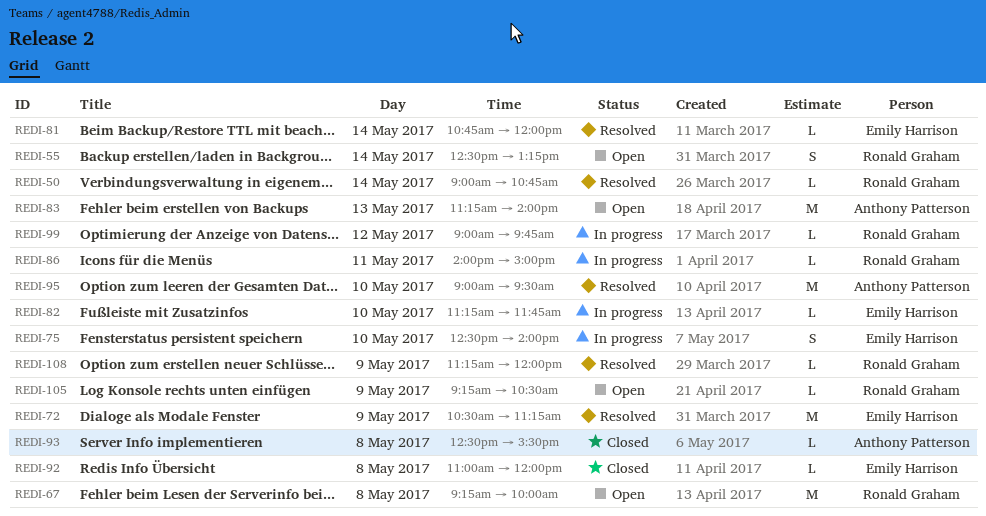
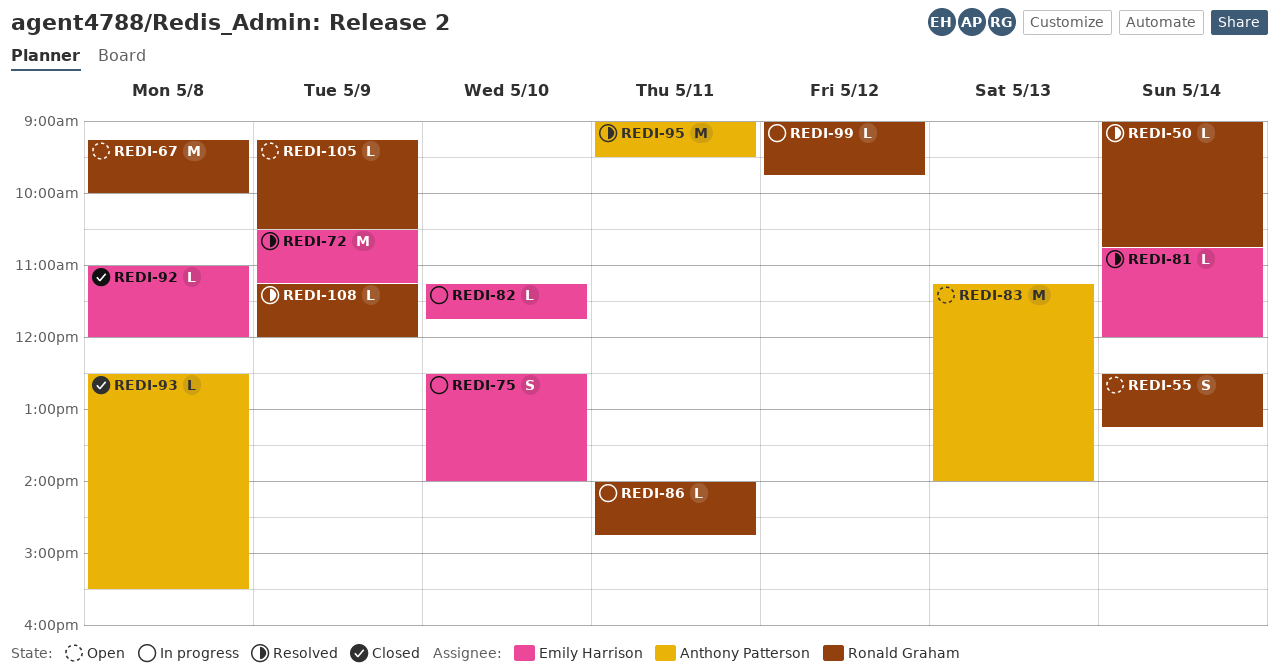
REDI-86, ends: 15:00 -> 14:45
REDI-95, day: May 10 -> May 11

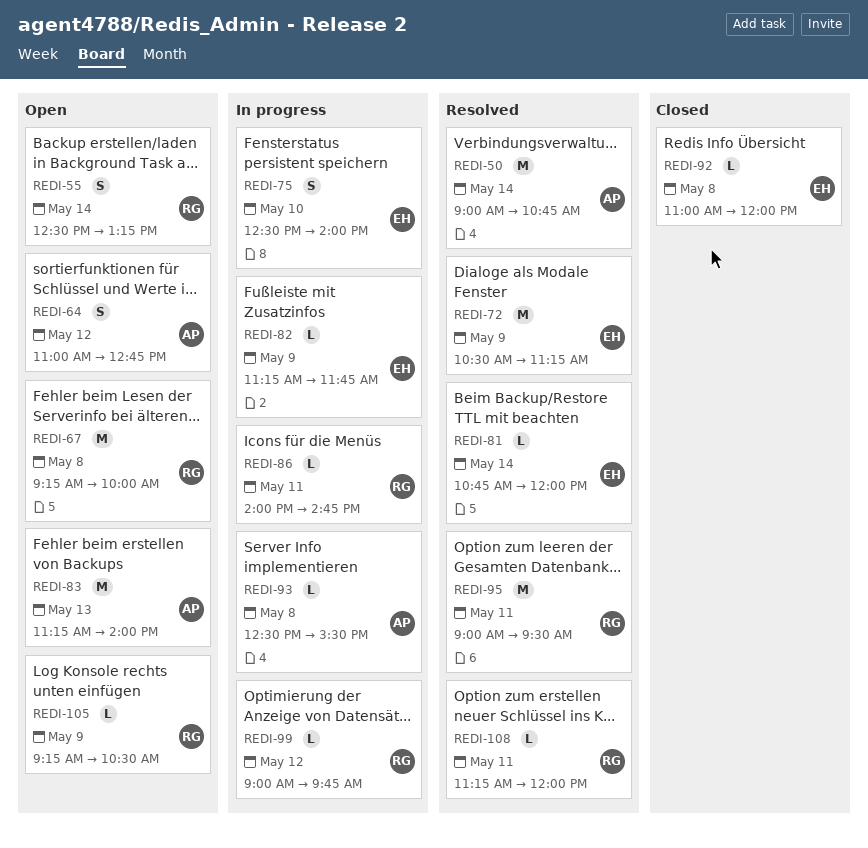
REDI-50, owner: Ronald Graham -> Anthony Patterson
REDI-50, estimate: L -> M
REDI-64: none -> present
REDI-82, day: May 10 -> May 9
REDI-93, status: Closed -> In progress
REDI-95, owner: Anthony Patterson -> Ronald Graham
REDI-108, day: May 9 -> May 11

